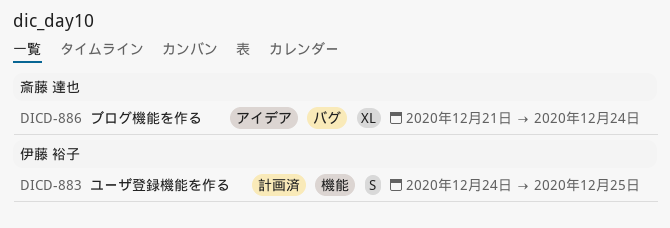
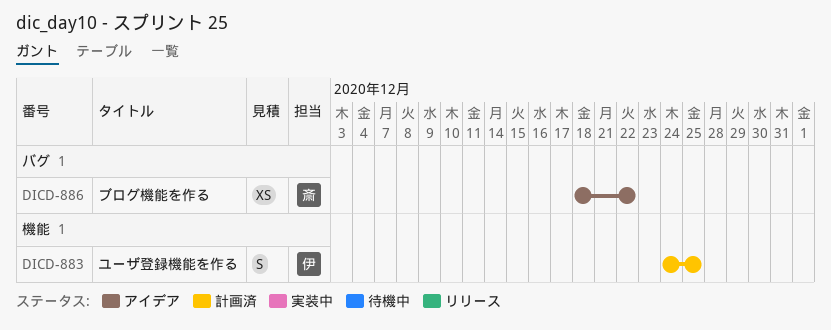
DICD-886, estimate: XL -> XS
DICD-886, start: Dec 21 -> Dec 18
DICD-886, due: Dec 24 -> Dec 22

